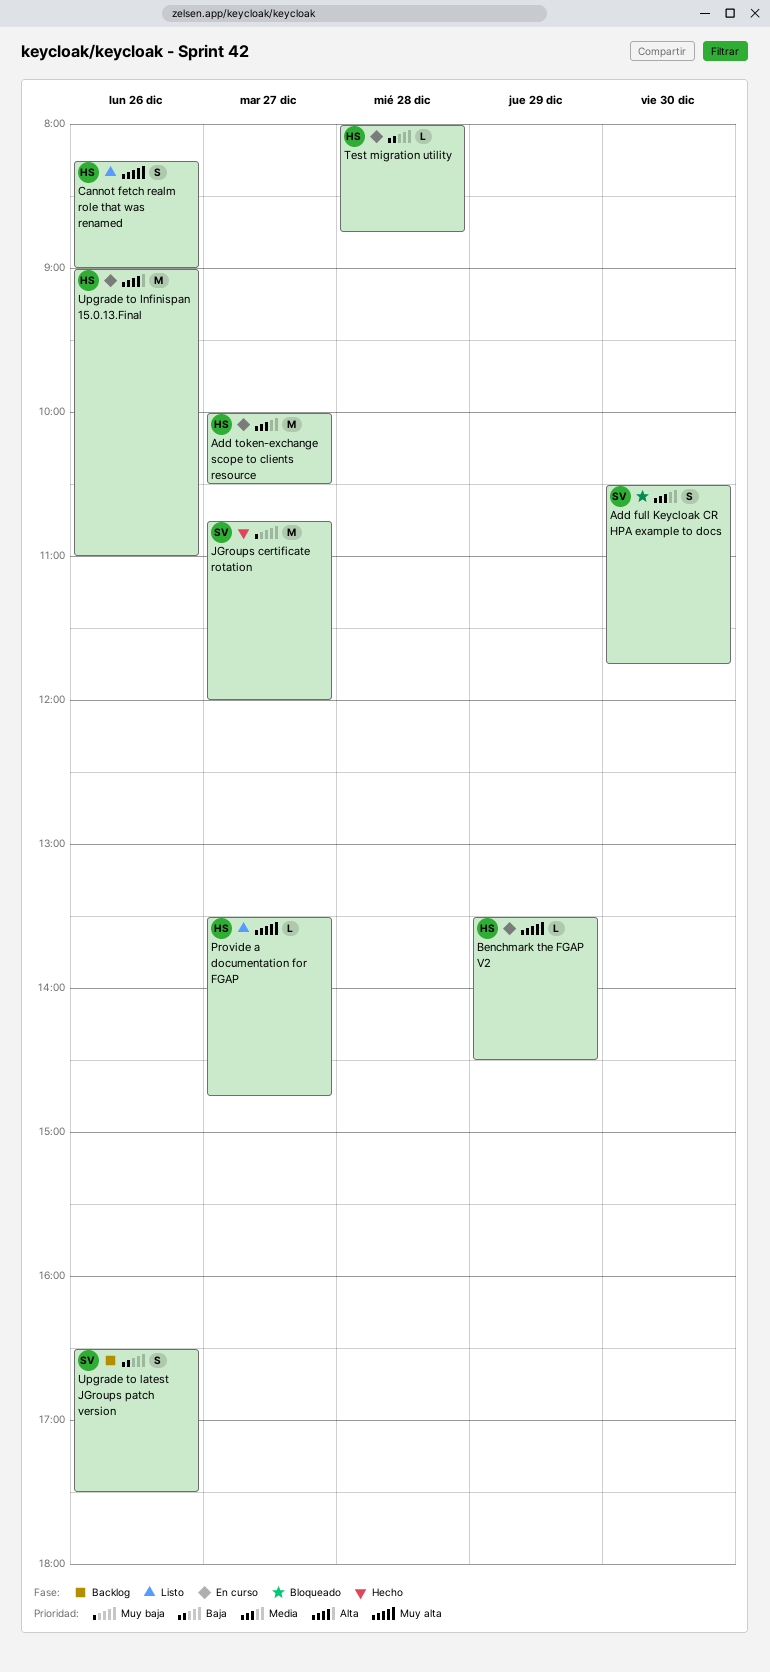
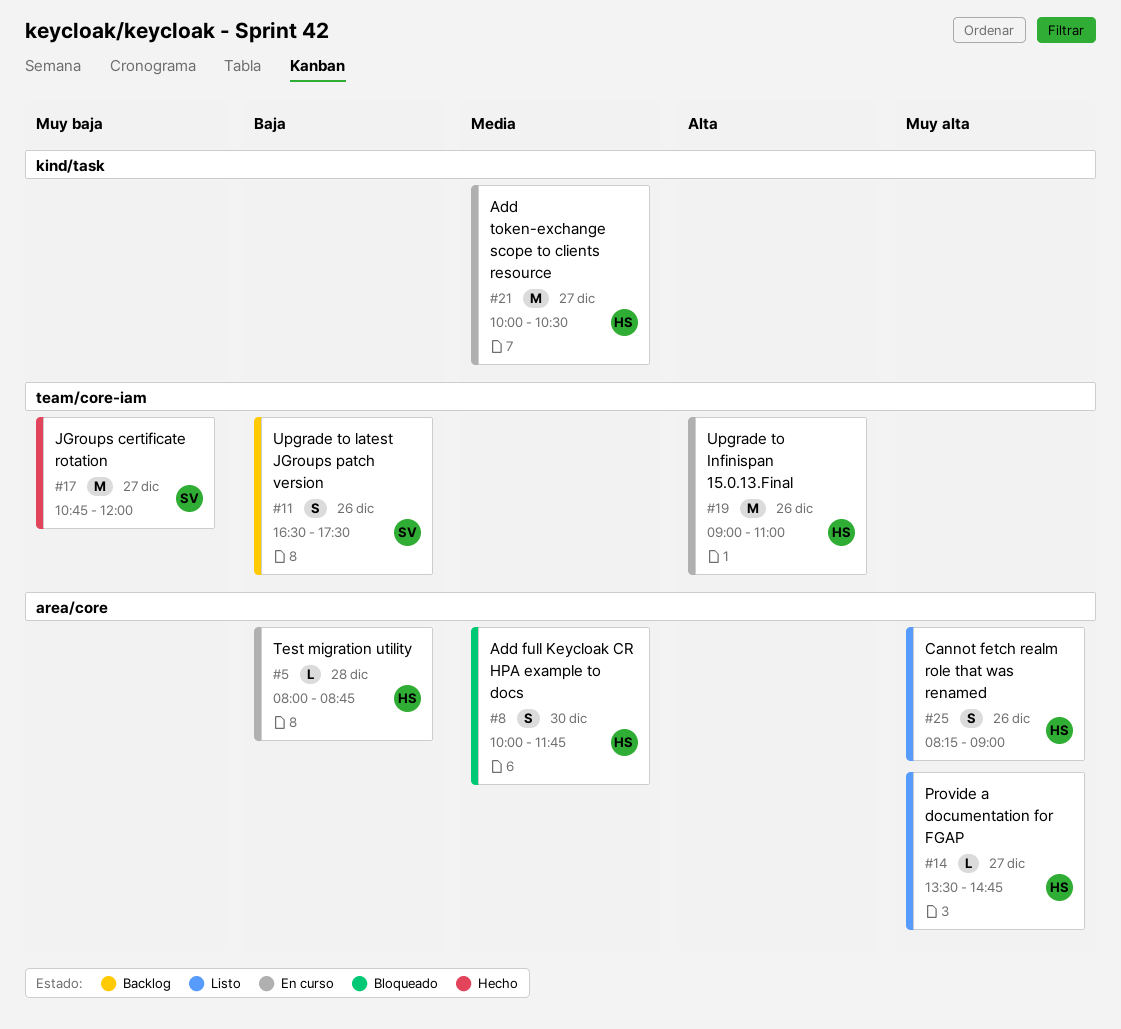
Add full Keycloak CR HPA example to docs, owner: SV -> HS
Add full Keycloak CR HPA example to docs, begins: 10:30 -> 10:00
Benchmark the FGAP V2: present -> none

